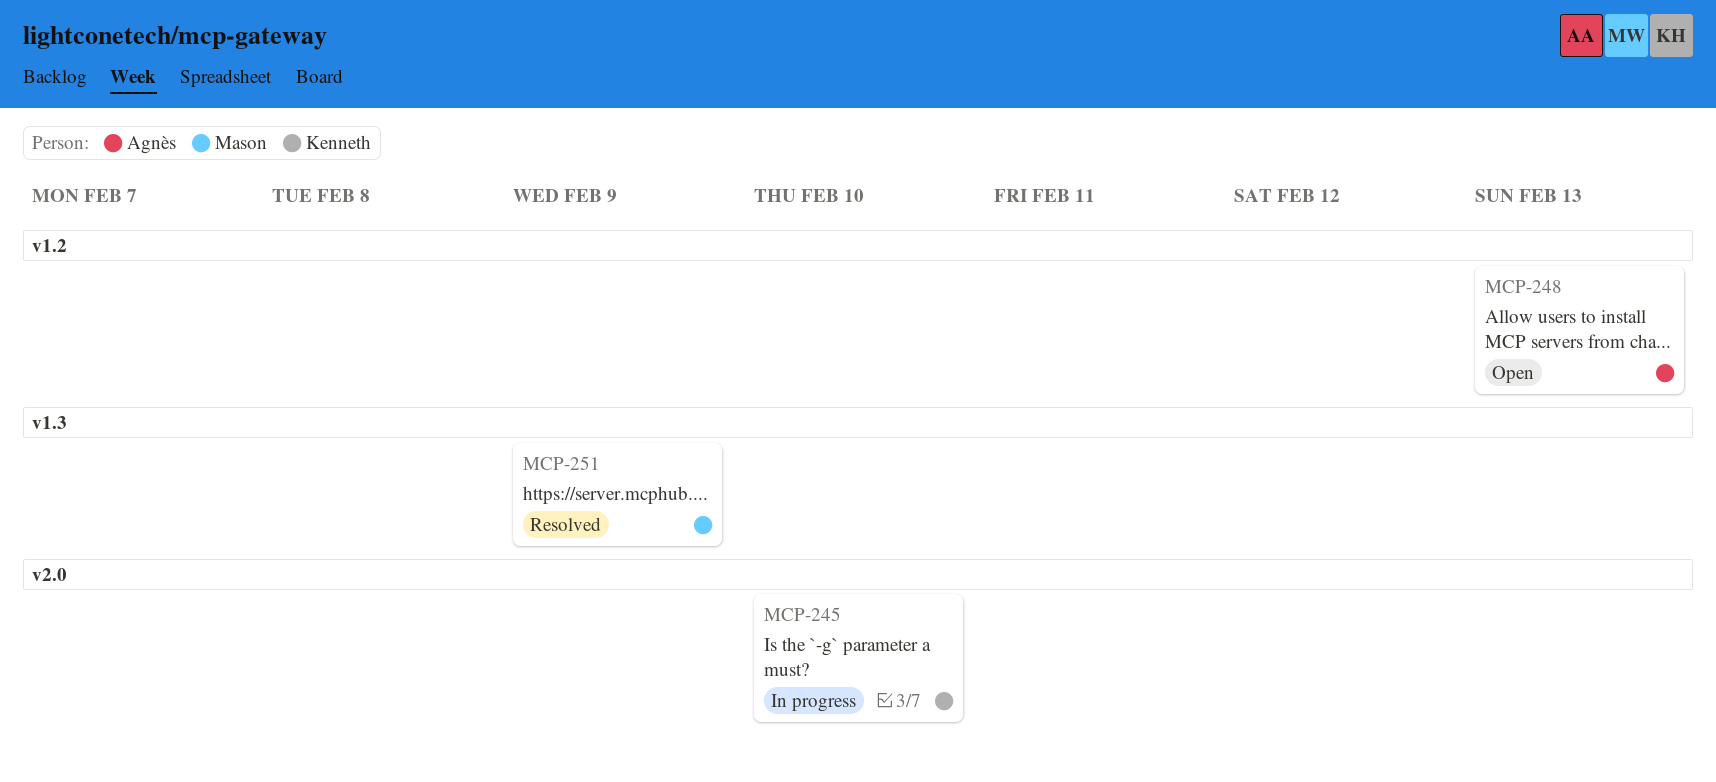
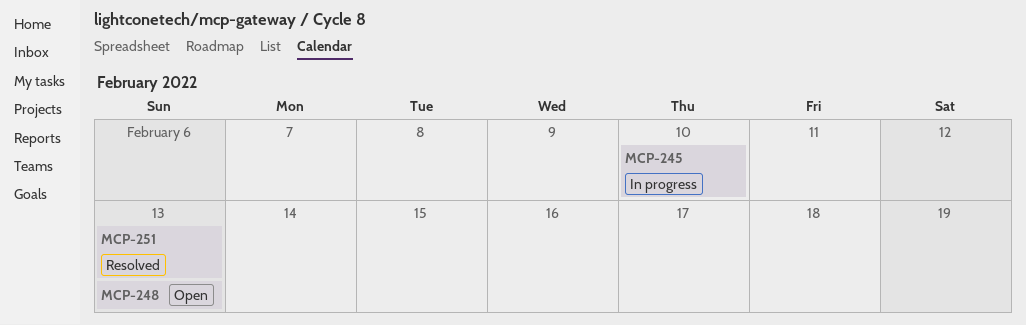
MCP-251, due: Feb 9 -> Feb 13

